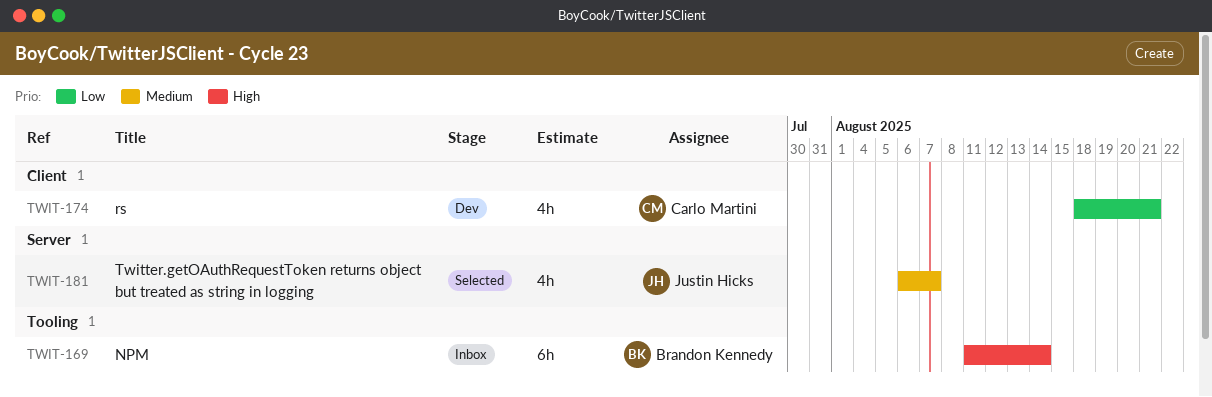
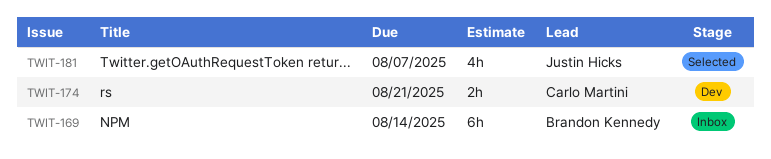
TWIT-174, estimate: 4h -> 2h

